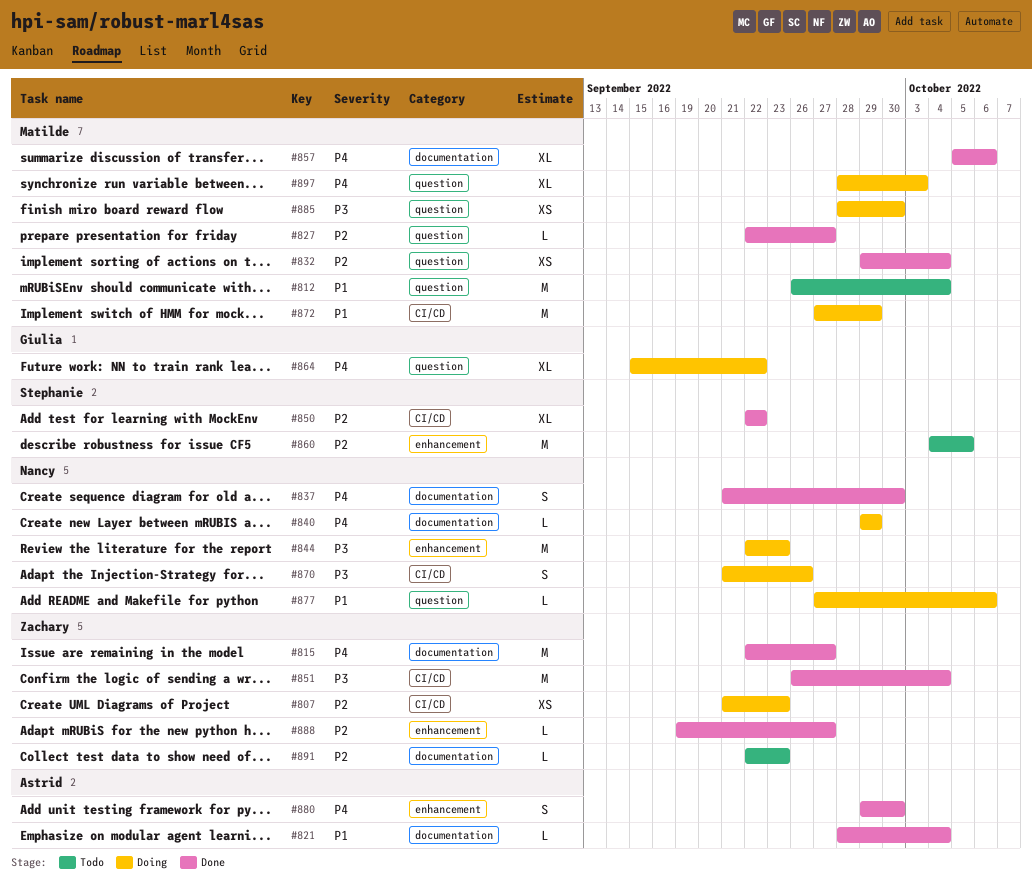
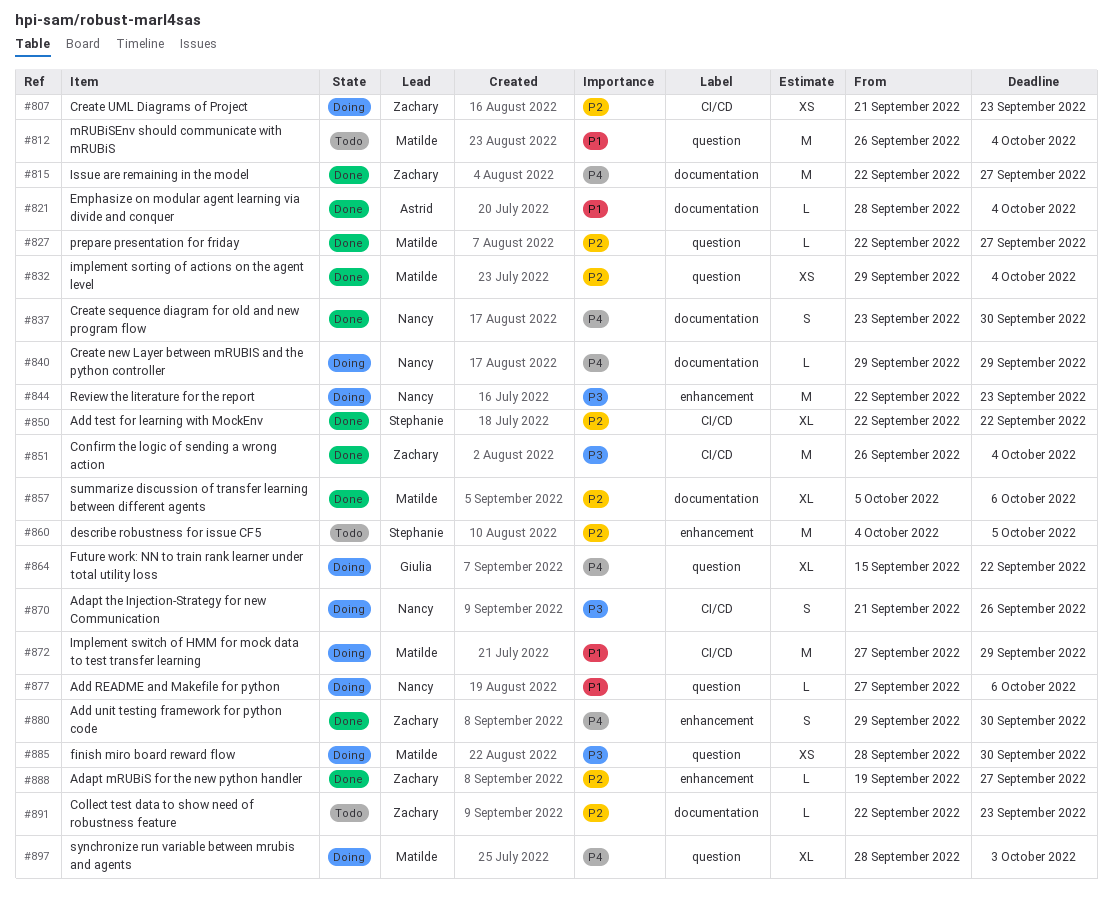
#837, start: Sep 21 -> Sep 23
#857, priority: P4 -> P2
#880, owner: Astrid -> Zachary

